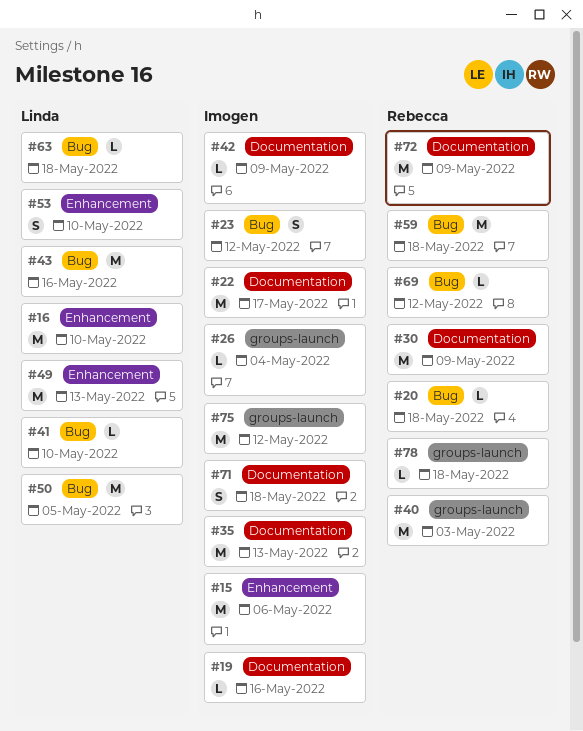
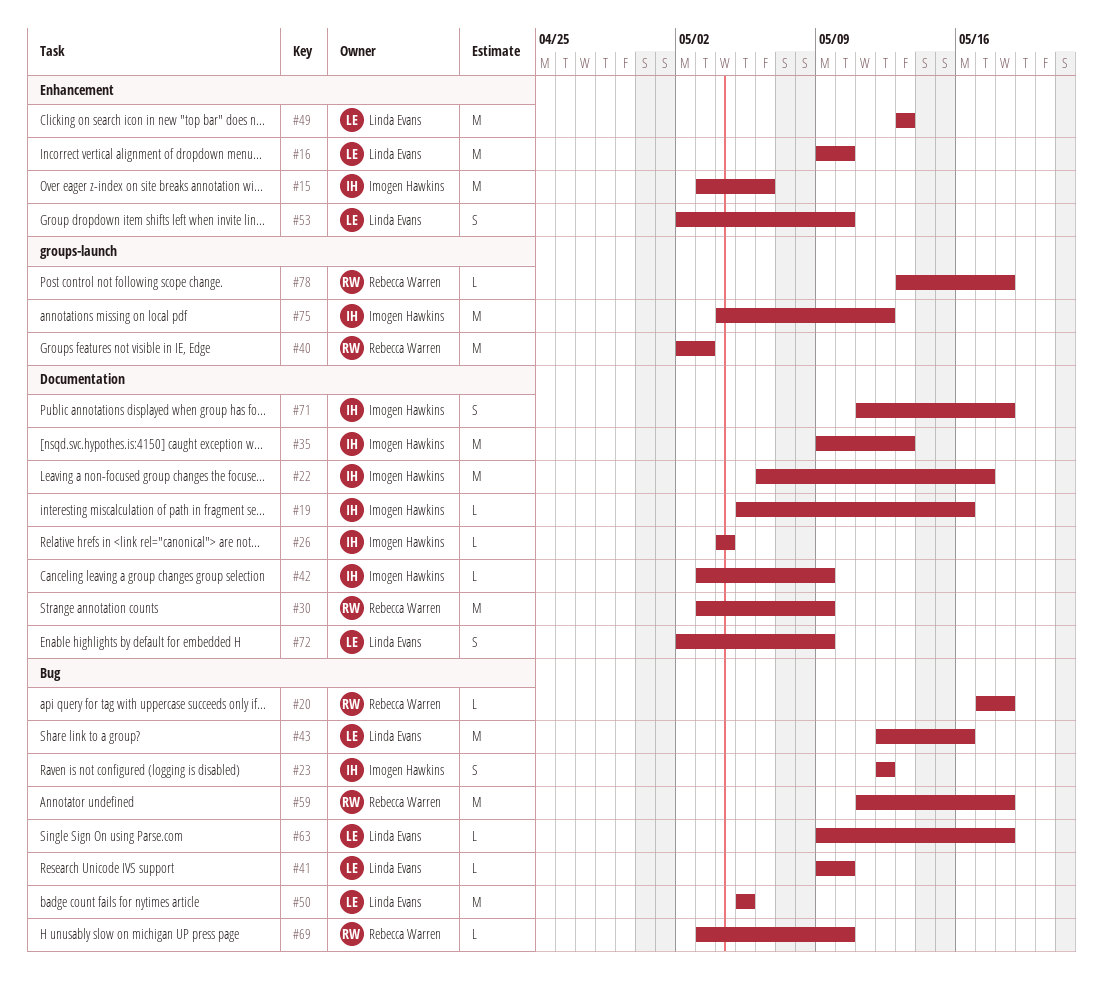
#26, label: groups-launch -> Documentation
#69, due: May 12 -> May 10
#72, owner: Rebecca Warren -> Linda Evans
#72, estimate: M -> S

